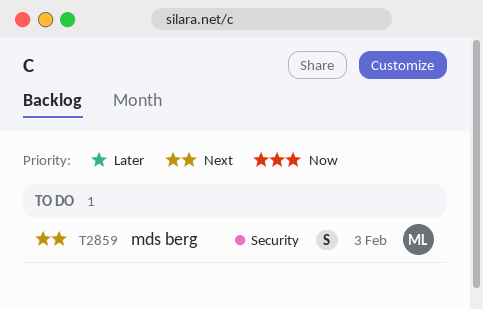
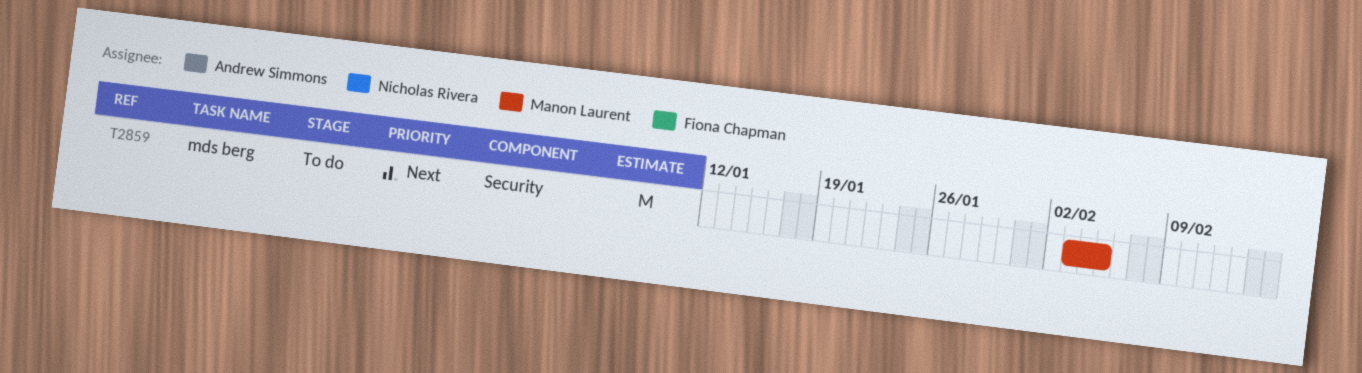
T2859, estimate: S -> M
T2859, due: Feb 3 -> Feb 5

